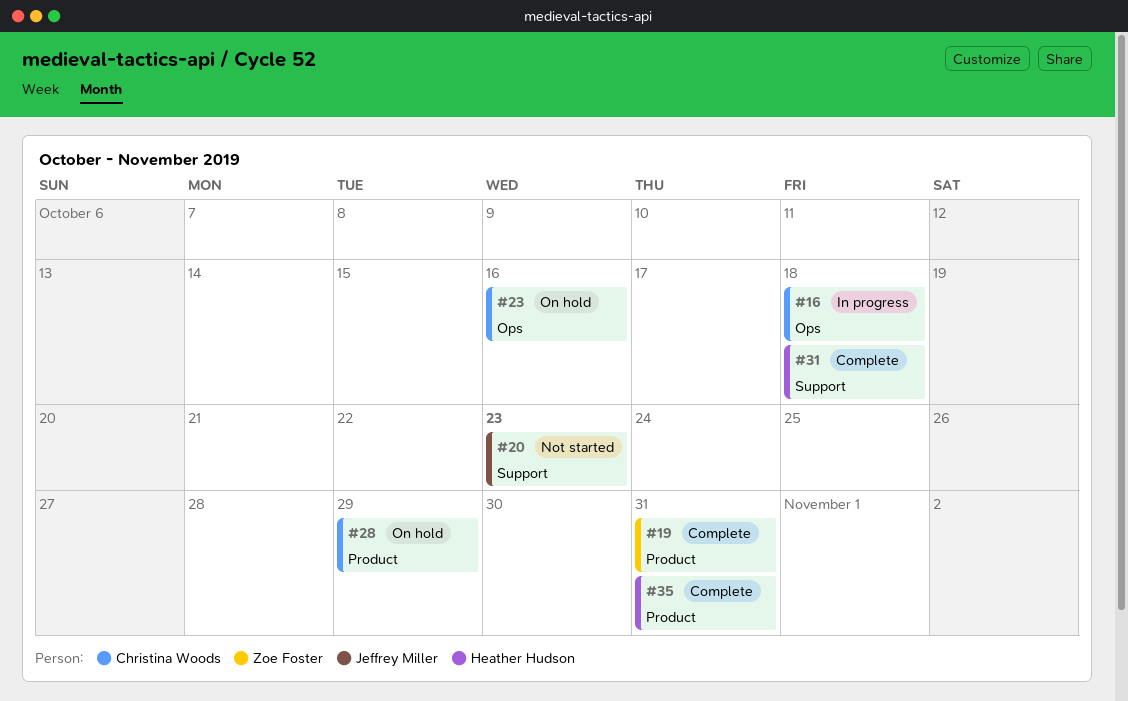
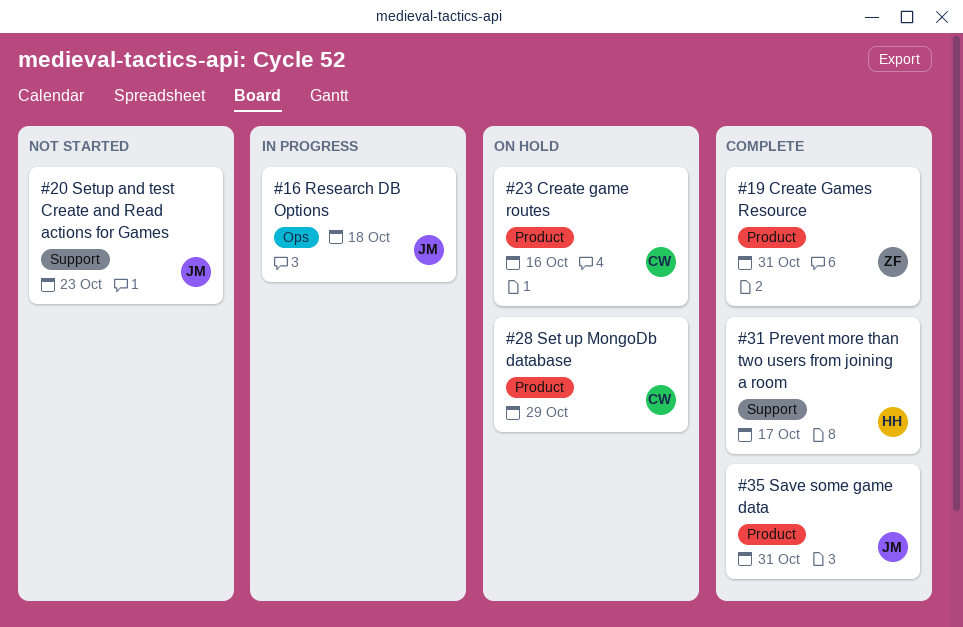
#16, owner: Christina Woods -> Jeffrey Miller
#23, label: Ops -> Product
#31, due: Oct 18 -> Oct 17
#35, owner: Heather Hudson -> Jeffrey Miller

